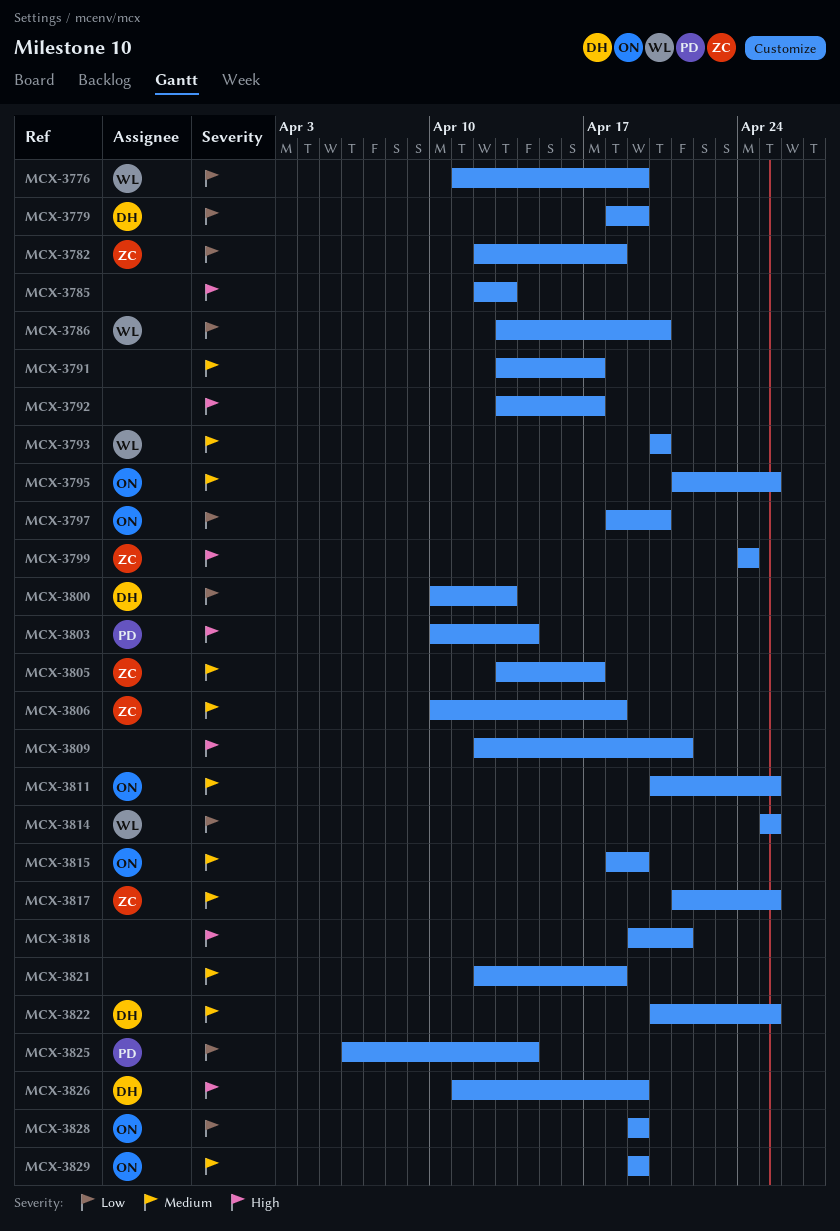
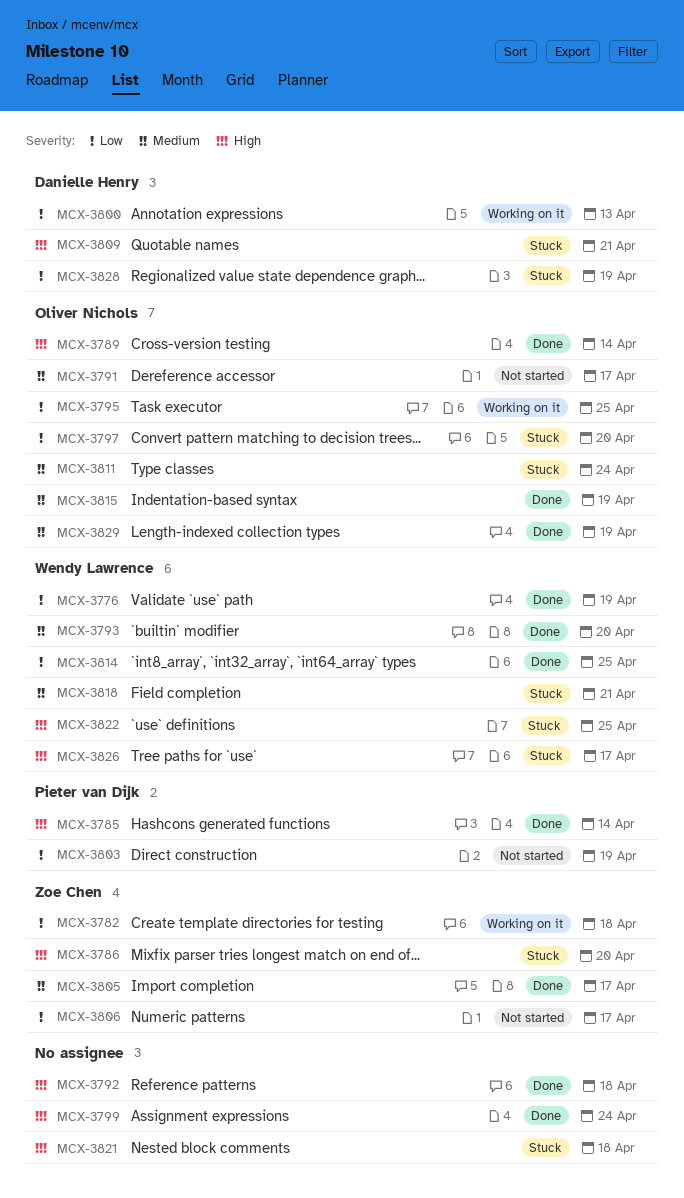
MCX-3779: present -> none
MCX-3785, owner: none -> Pieter van Dijk
MCX-3785, due: Apr 13 -> Apr 14
MCX-3786, owner: Wendy Lawrence -> Zoe Chen
MCX-3786, priority: Low -> High
MCX-3789: none -> present
MCX-3791, owner: none -> Oliver Nichols
MCX-3792, due: Apr 17 -> Apr 18
MCX-3795, priority: Medium -> Low
MCX-3799, owner: Zoe Chen -> none
MCX-3803, priority: High -> Low
MCX-3803, due: Apr 14 -> Apr 19
MCX-3806, priority: Medium -> Low
MCX-3806, due: Apr 18 -> Apr 17
MCX-3809, owner: none -> Danielle Henry
MCX-3811, due: Apr 25 -> Apr 24
MCX-3817: present -> none
MCX-3818, owner: none -> Wendy Lawrence
MCX-3818, priority: High -> Medium
MCX-3821, priority: Medium -> High
MCX-3822, owner: Danielle Henry -> Wendy Lawrence
MCX-3822, priority: Medium -> High
MCX-3825: present -> none
MCX-3826, owner: Danielle Henry -> Wendy Lawrence
MCX-3826, due: Apr 19 -> Apr 17
MCX-3828, owner: Oliver Nichols -> Danielle Henry

